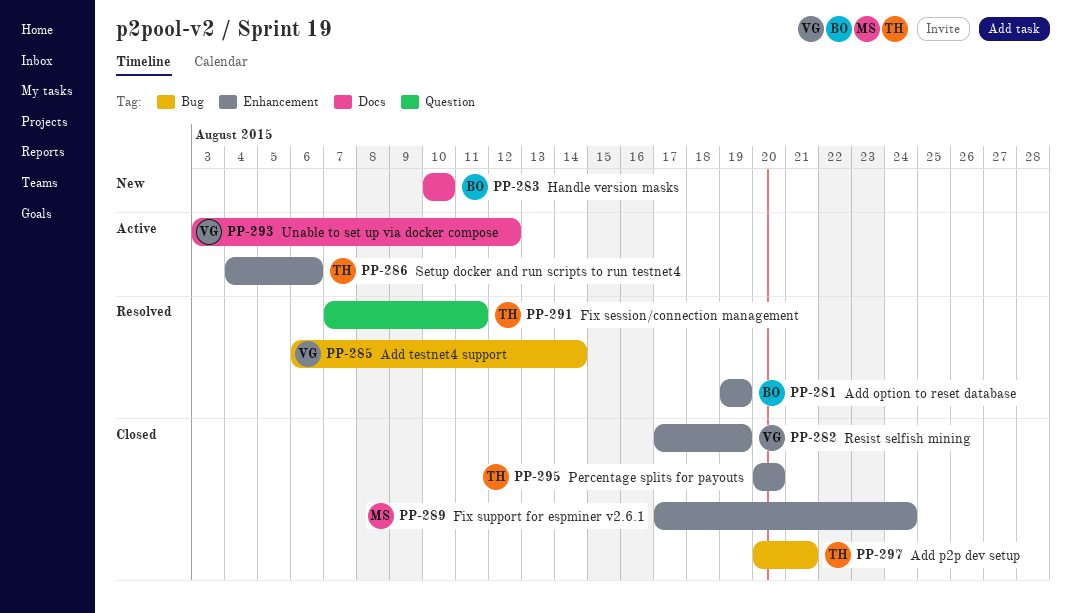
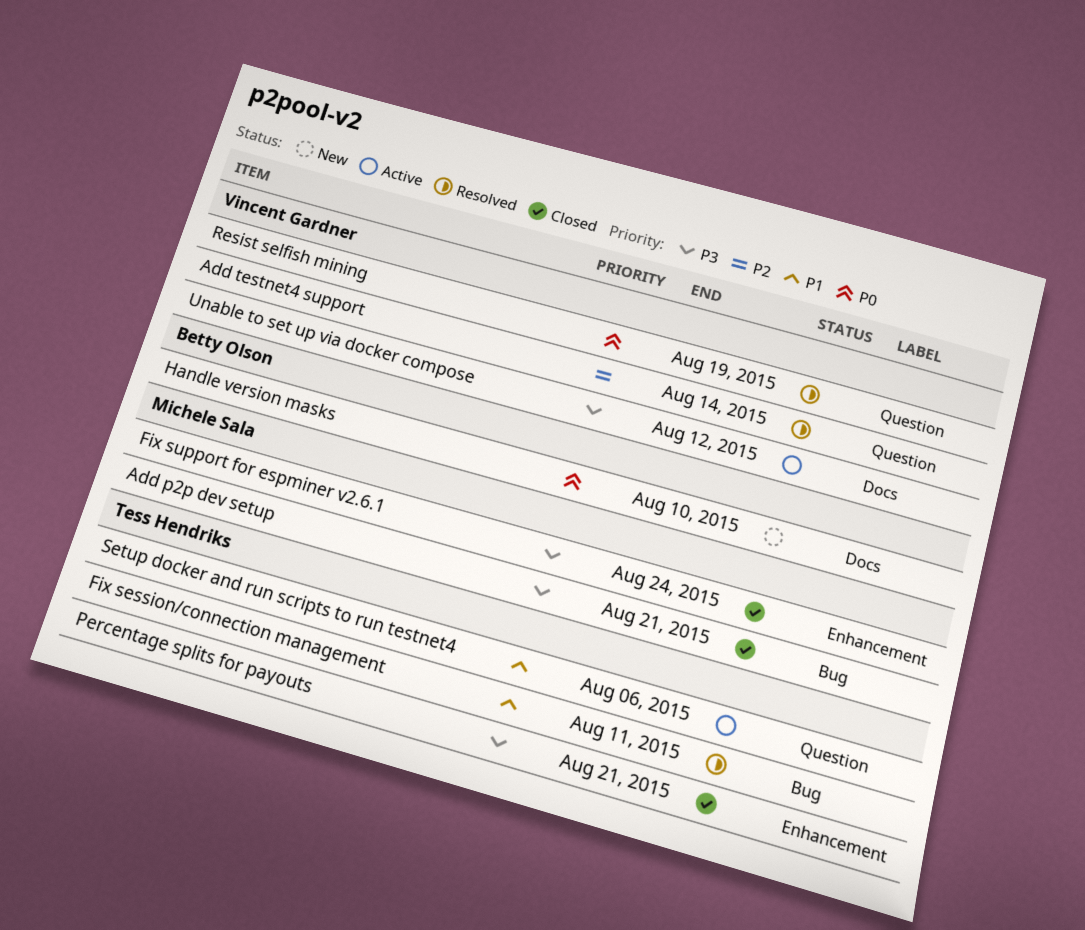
Add option to reset database: present -> none
Add p2p dev setup, owner: Tess Hendriks -> Michele Sala
Add testnet4 support, label: Bug -> Question
Fix session/connection management, label: Question -> Bug
Percentage splits for payouts, due: Aug 20 -> Aug 21
Resist selfish mining, status: Closed -> Resolved
Resist selfish mining, label: Enhancement -> Question
Setup docker and run scripts to run testnet4, label: Enhancement -> Question

